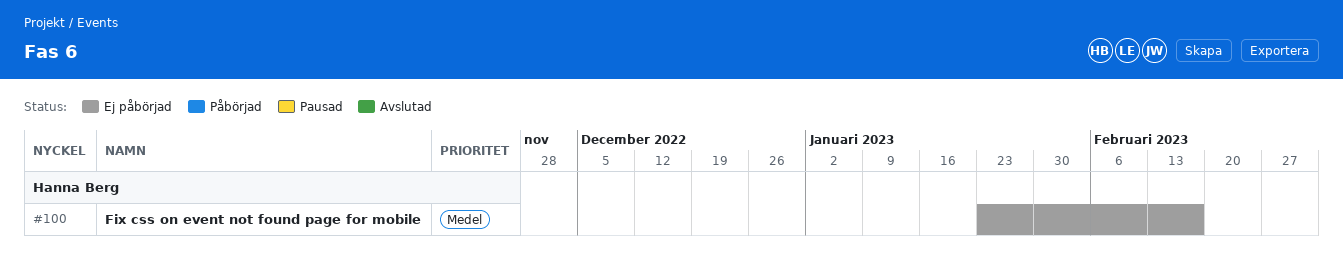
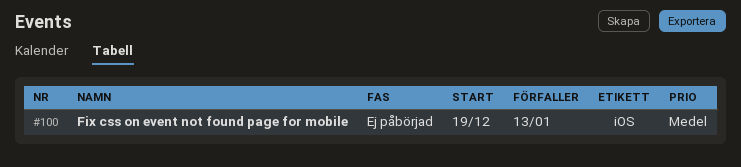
#100, start: Jan 23 -> Dec 19
#100, due: Feb 17 -> Jan 13

